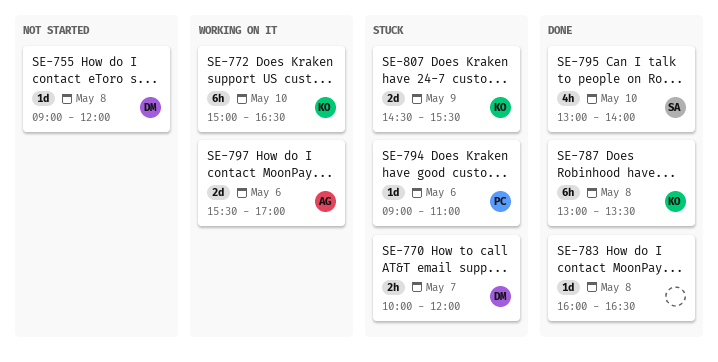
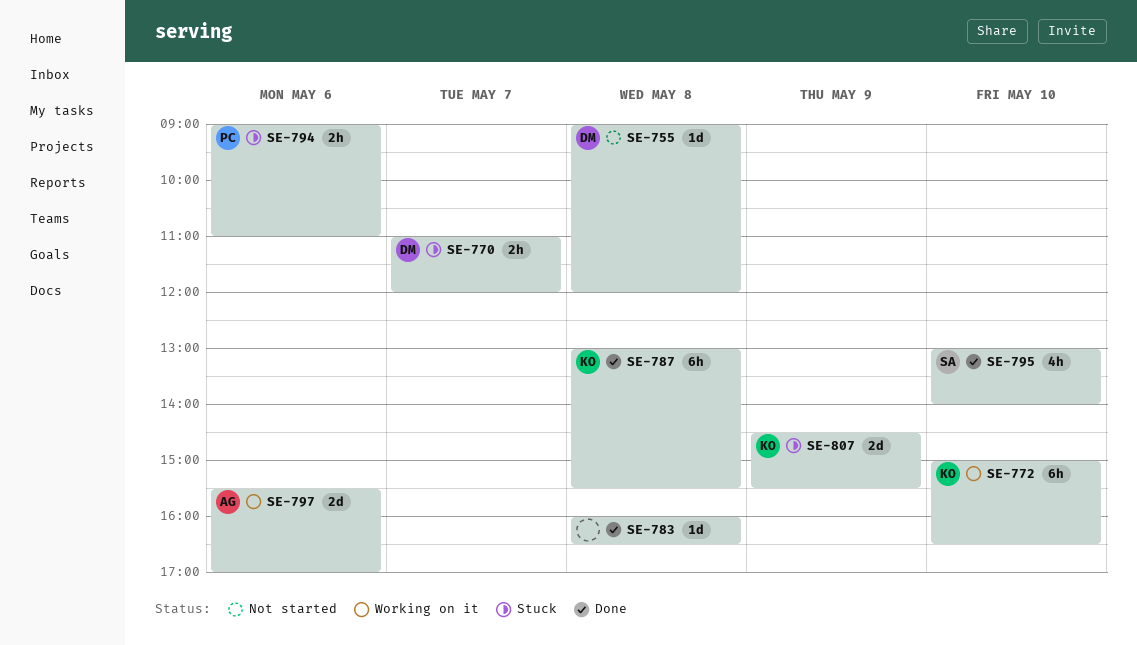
SE-770, begins: 10:00 -> 11:00
SE-787, ends: 13:30 -> 15:30
SE-794, estimate: 1d -> 2h

